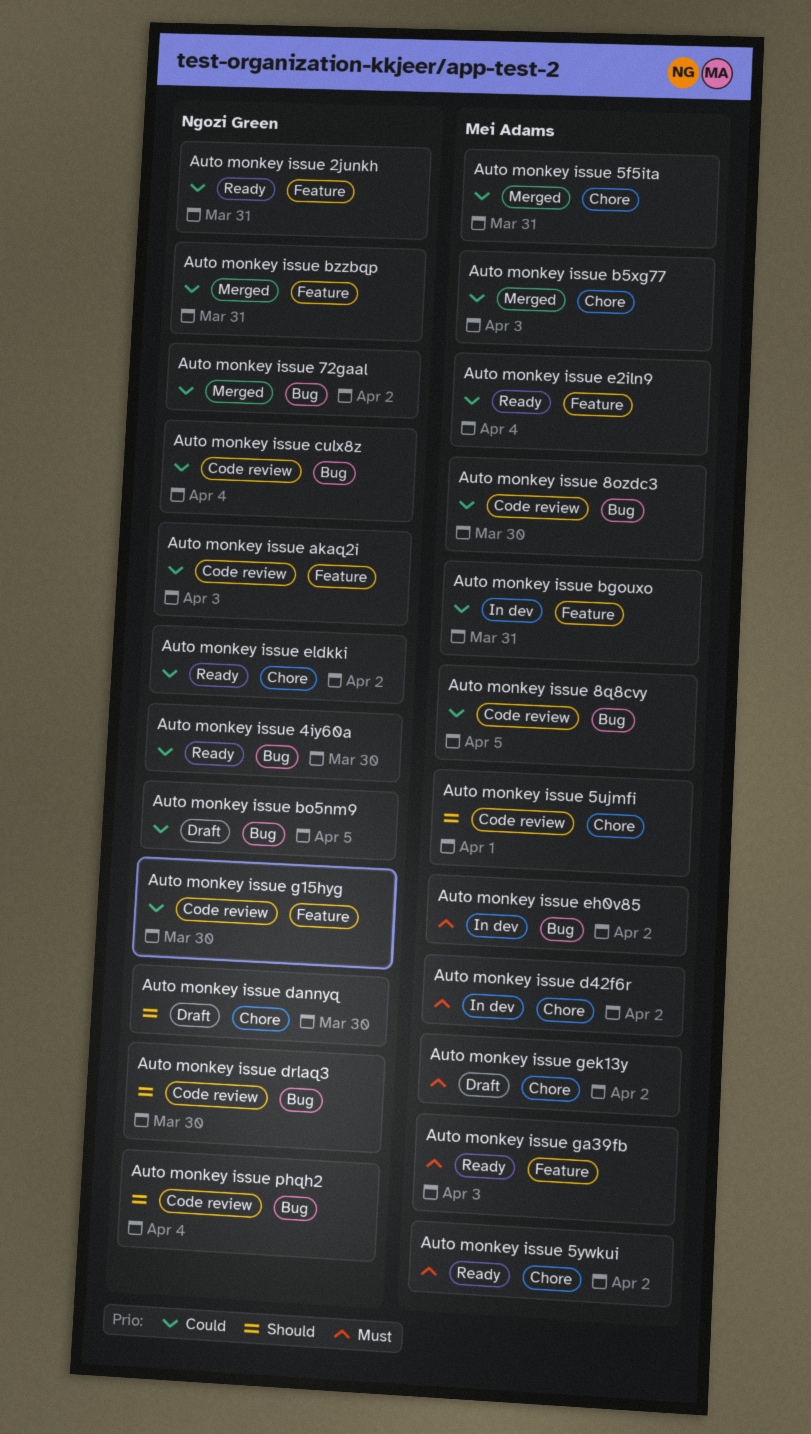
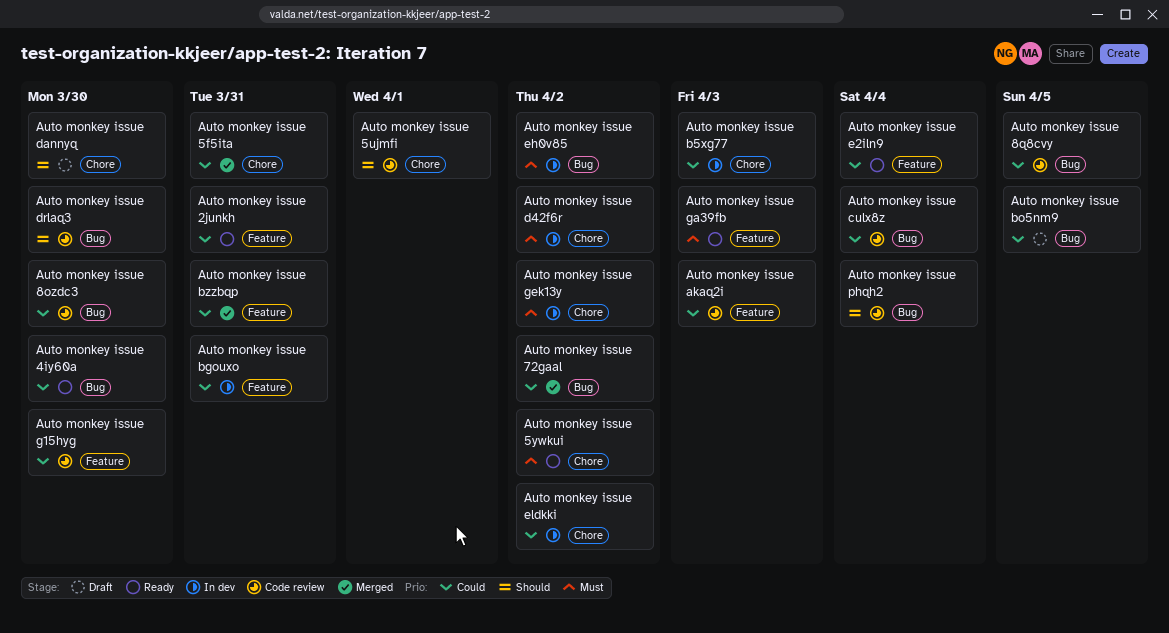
Auto monkey issue b5xg77, status: Merged -> In dev
Auto monkey issue eldkki, status: Ready -> In dev
Auto monkey issue gek13y, status: Draft -> In dev

